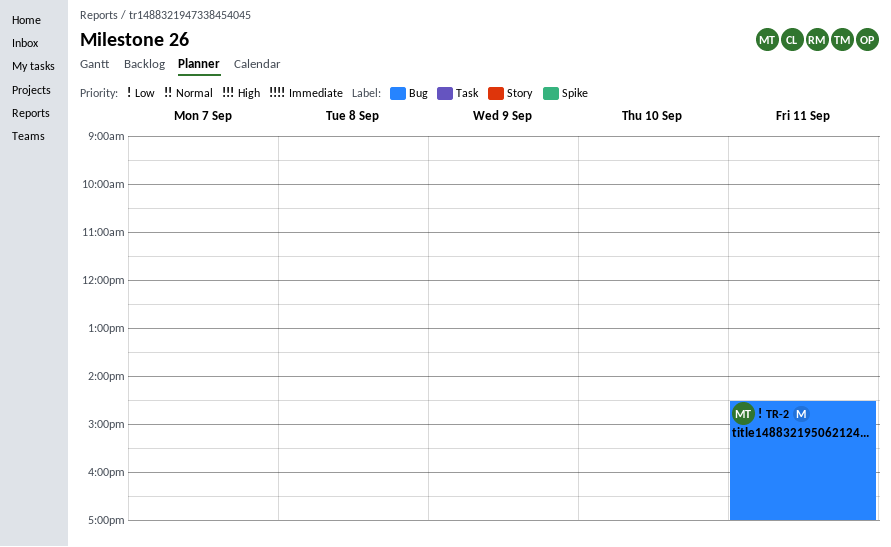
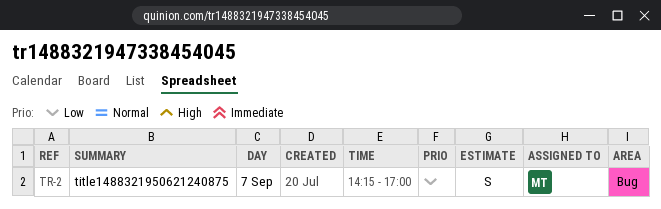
TR-2, estimate: M -> S
TR-2, day: Sep 11 -> Sep 7
TR-2, begins: 14:30 -> 14:15

